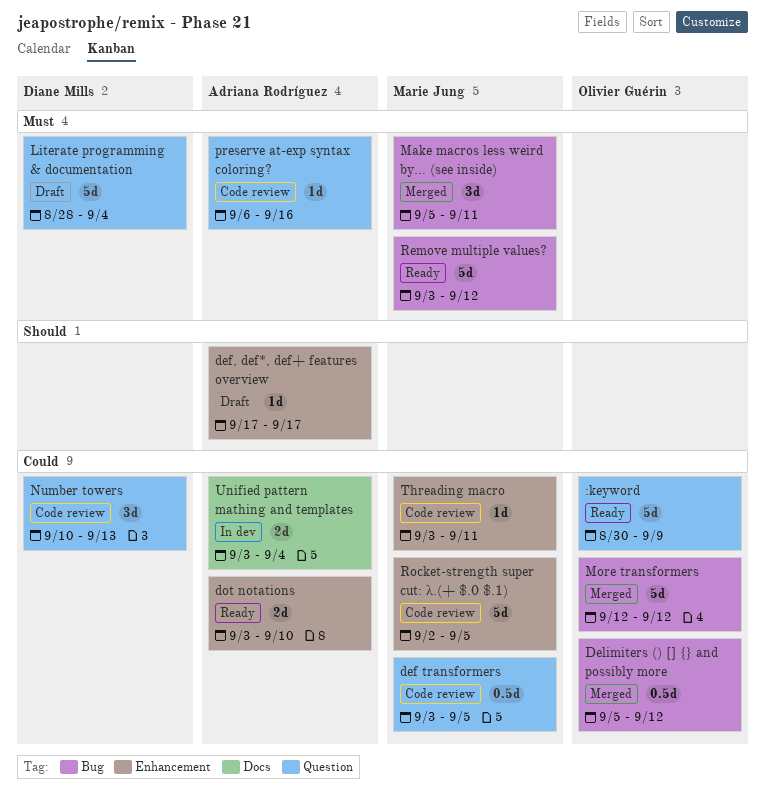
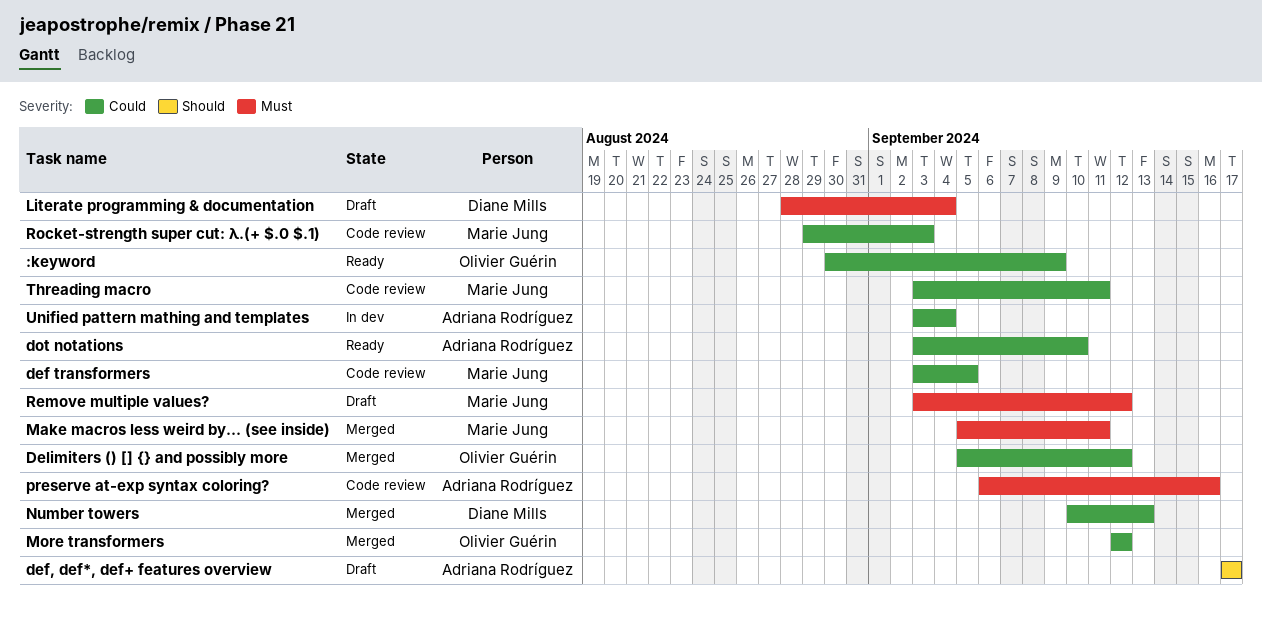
Number towers, status: Code review -> Merged
Remove multiple values?, status: Ready -> Draft
Rocket-strength super cut: λ.(+ $.0 $.1), start: Sep 2 -> Aug 29
Rocket-strength super cut: λ.(+ $.0 $.1), due: Sep 5 -> Sep 3

